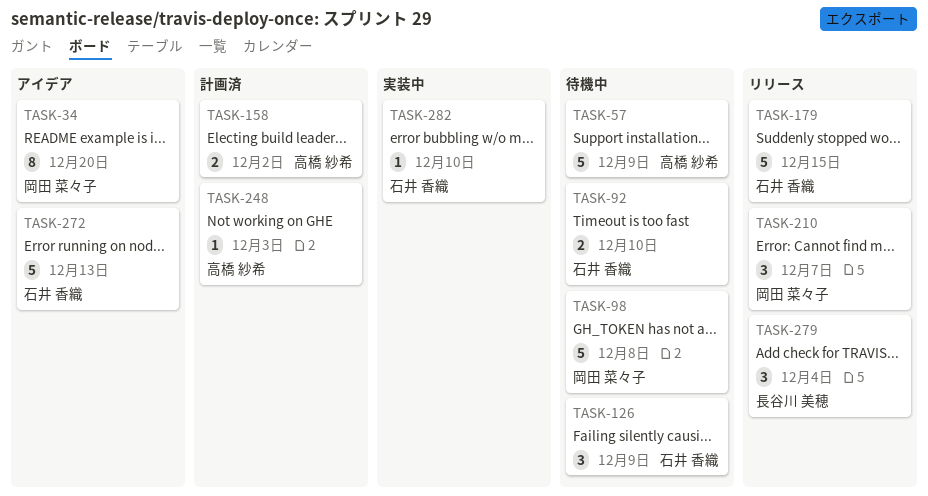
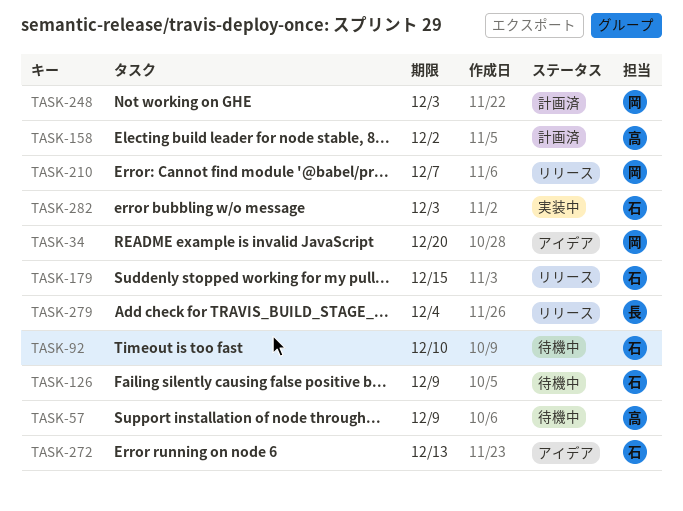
TASK-98: present -> none
TASK-248, owner: 高橋 紗希 -> 岡田 菜々子
TASK-282, due: Dec 10 -> Dec 3

